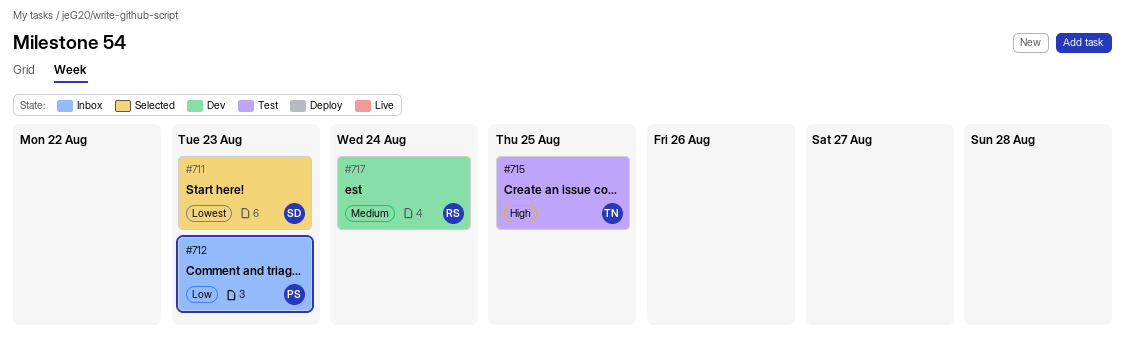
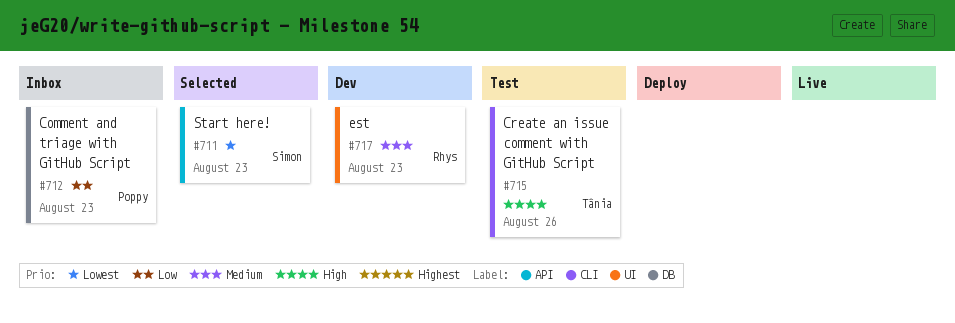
#715, due: Aug 25 -> Aug 26
#717, due: Aug 24 -> Aug 23

